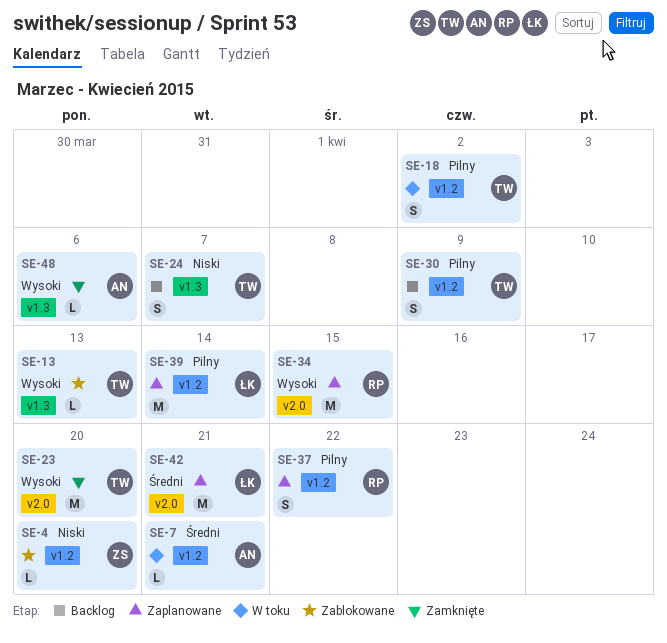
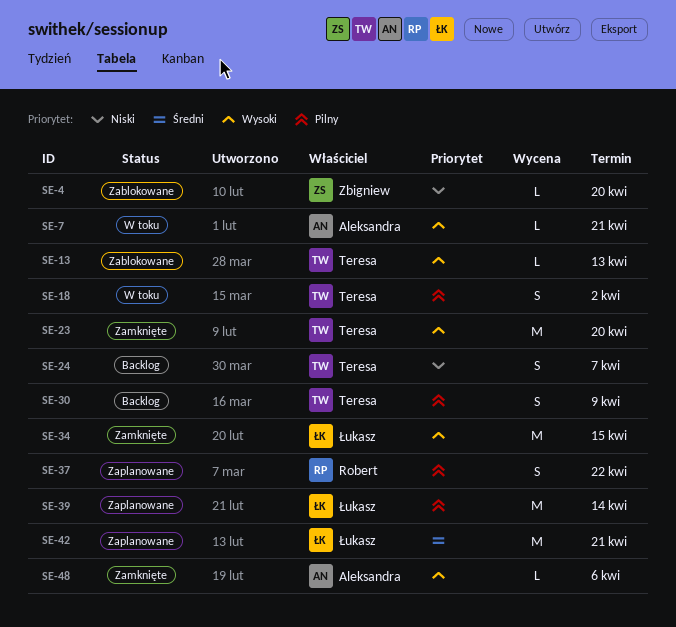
SE-7, priority: Średni -> Wysoki
SE-34, status: Zaplanowane -> Zamknięte
SE-34, owner: Robert -> Łukasz

